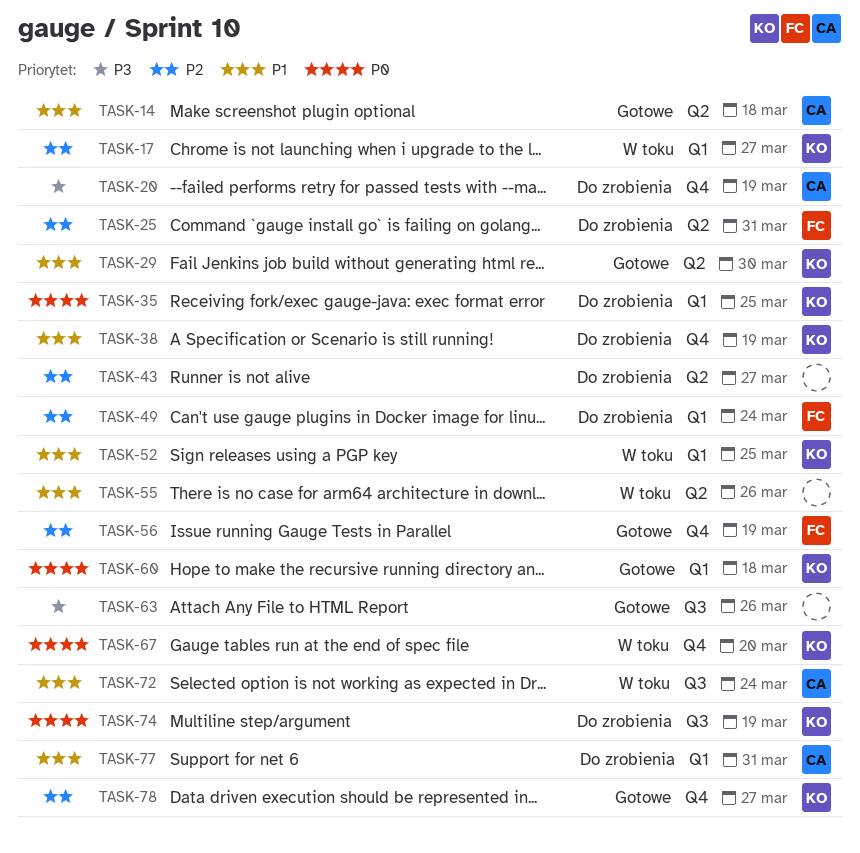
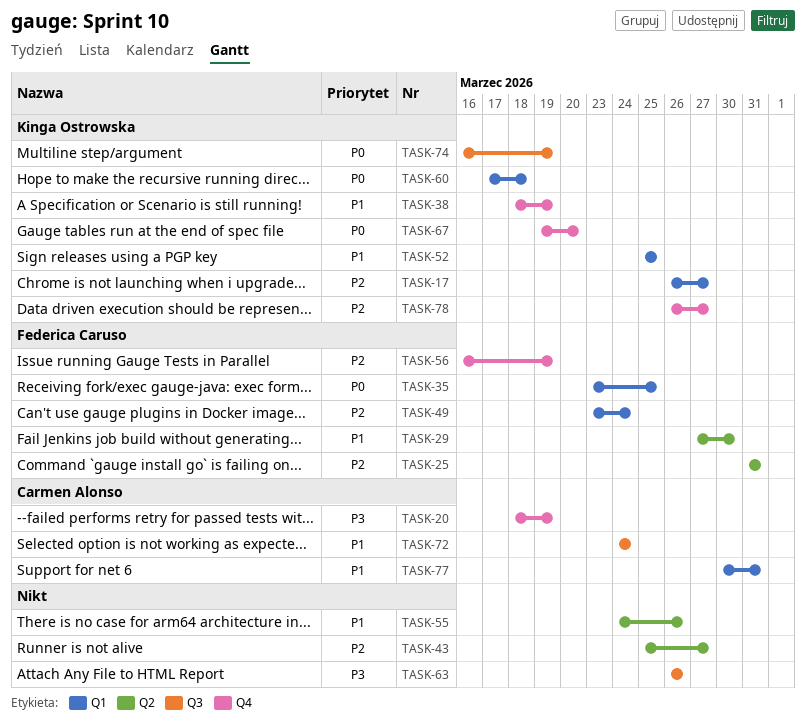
TASK-14: present -> none
TASK-29, owner: Kinga Ostrowska -> Federica Caruso
TASK-35, owner: Kinga Ostrowska -> Federica Caruso

